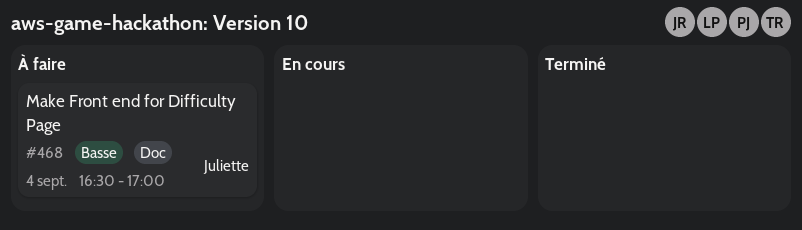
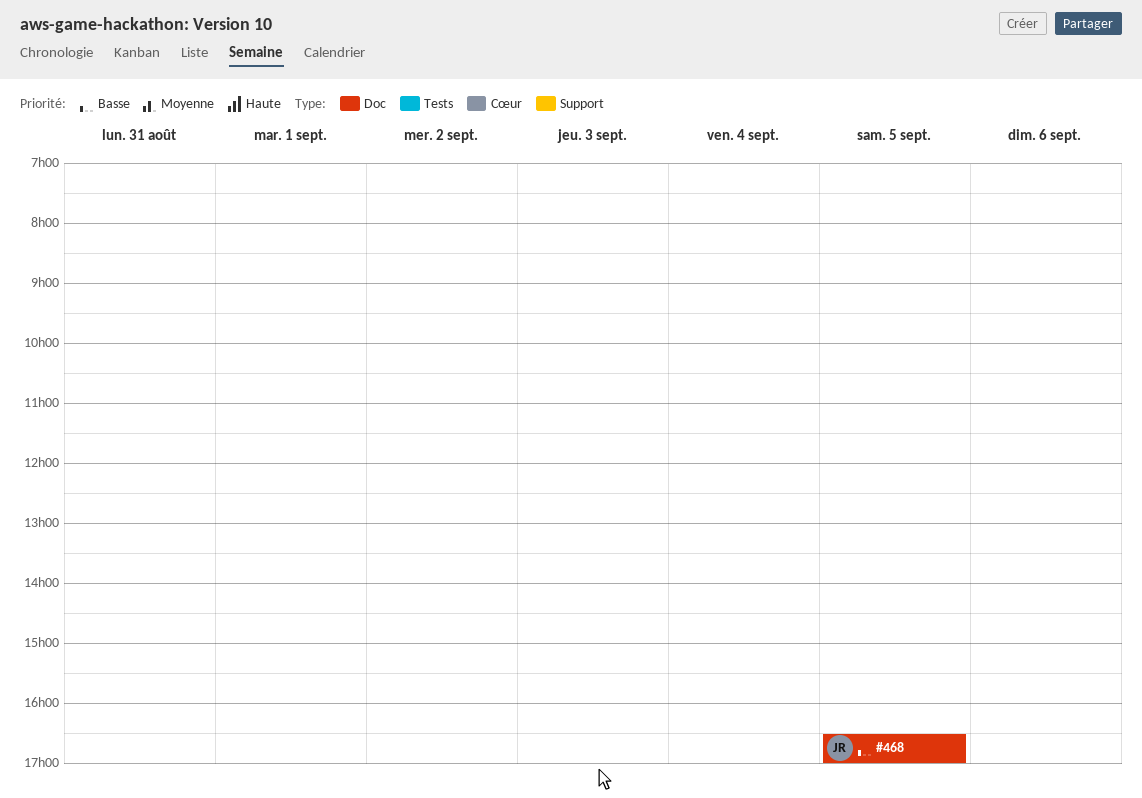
#468, day: Sep 4 -> Sep 5

